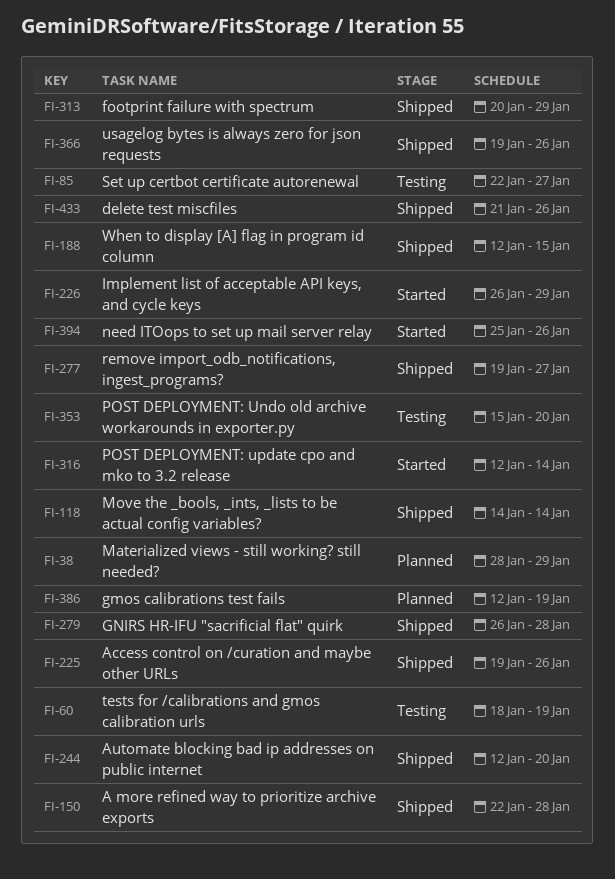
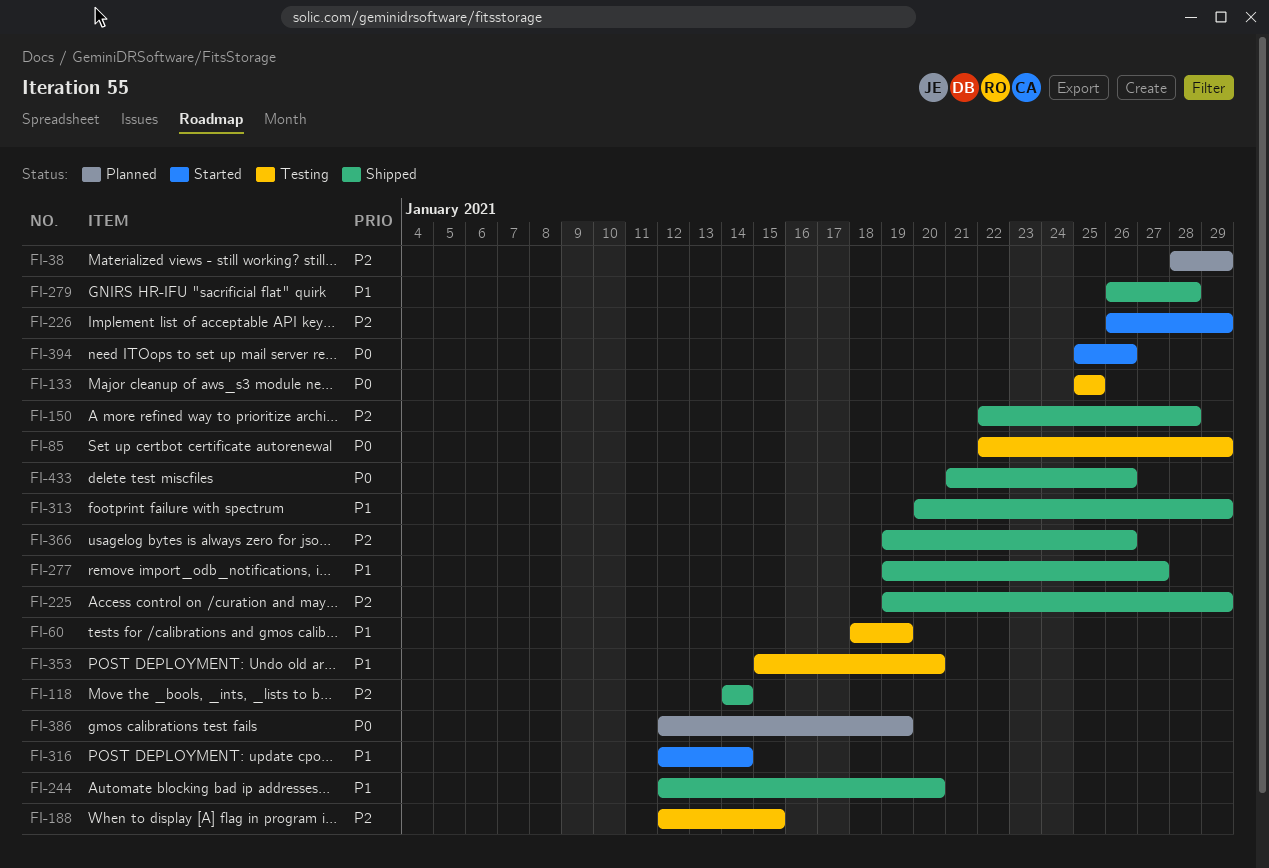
FI-85, due: Jan 27 -> Jan 29
FI-133: none -> present
FI-188, status: Shipped -> Testing
FI-225, due: Jan 26 -> Jan 29

